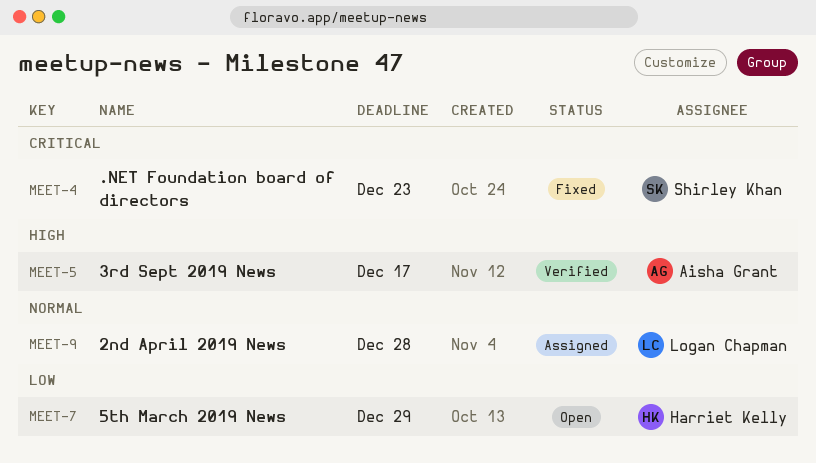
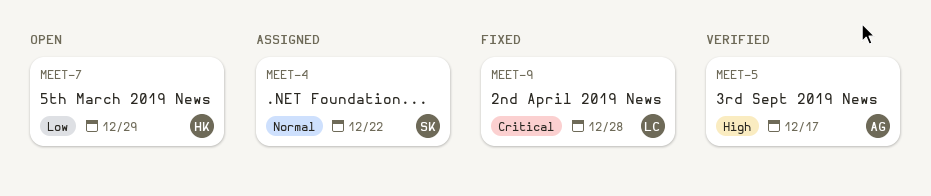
MEET-4, status: Fixed -> Assigned
MEET-4, priority: Critical -> Normal
MEET-4, due: Dec 23 -> Dec 22
MEET-9, status: Assigned -> Fixed
MEET-9, priority: Normal -> Critical

